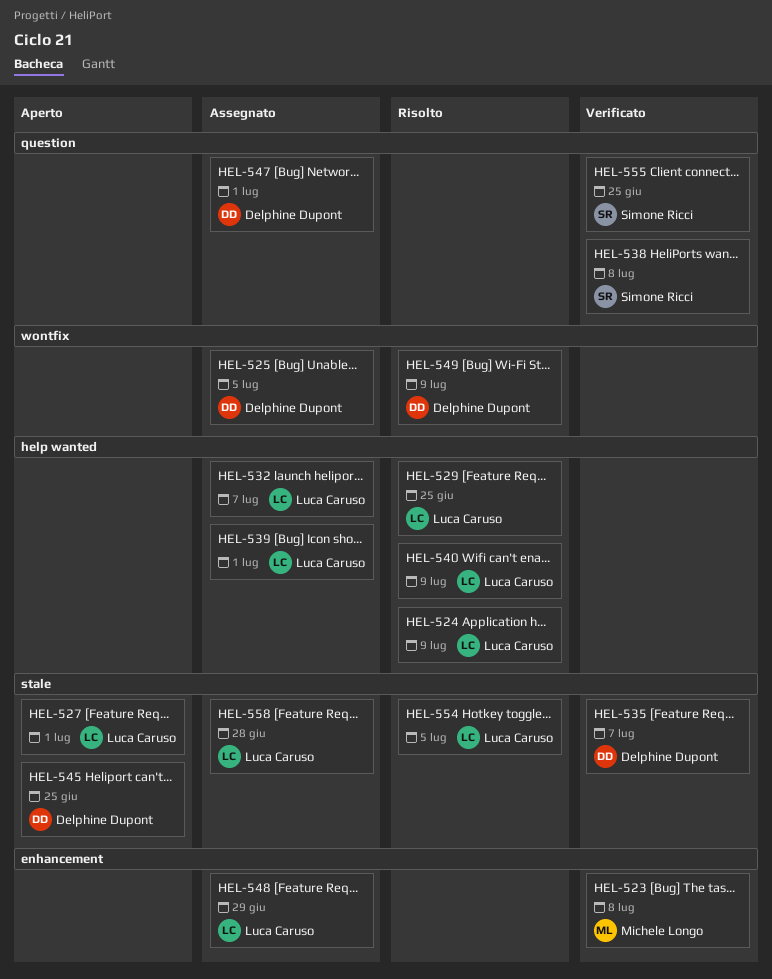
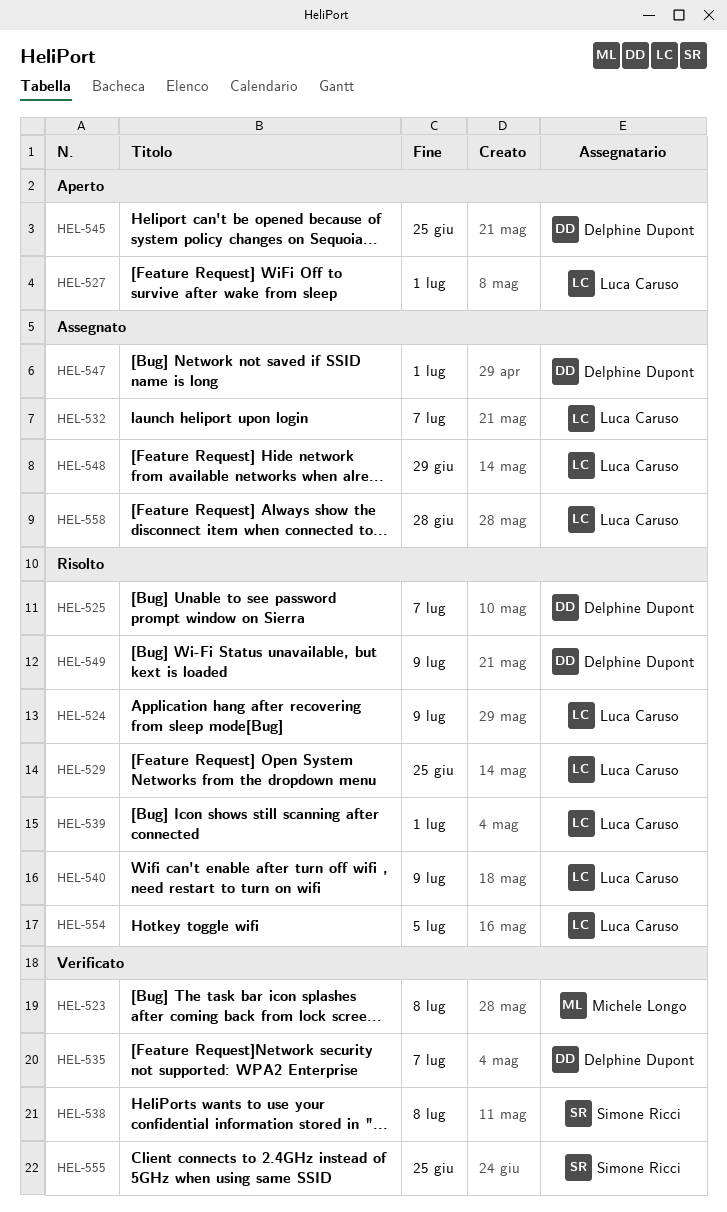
HEL-525, status: Assegnato -> Risolto
HEL-525, due: Jul 5 -> Jul 7
HEL-539, status: Assegnato -> Risolto

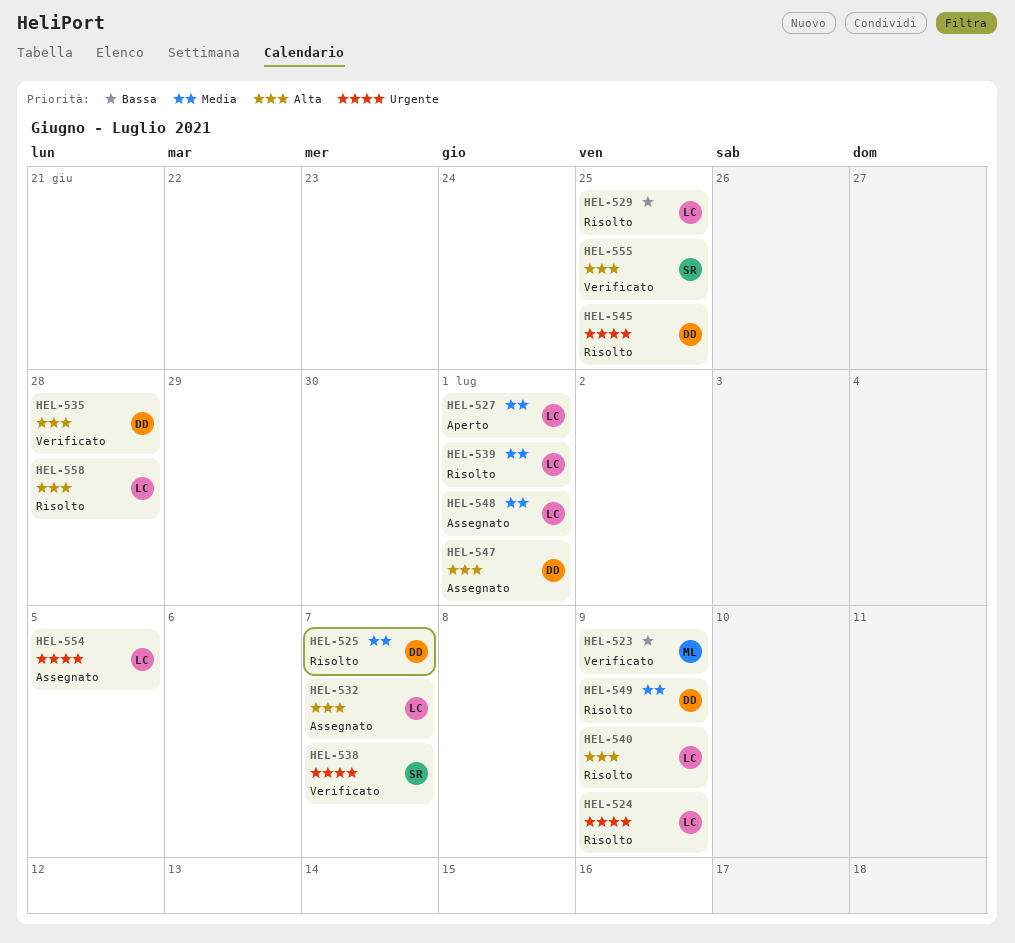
HEL-523, due: Jul 8 -> Jul 9
HEL-535, due: Jul 7 -> Jun 28
HEL-538, due: Jul 8 -> Jul 7
HEL-545, status: Aperto -> Risolto
HEL-548, due: Jun 29 -> Jul 1
HEL-554, status: Risolto -> Assegnato
HEL-558, status: Assegnato -> Risolto

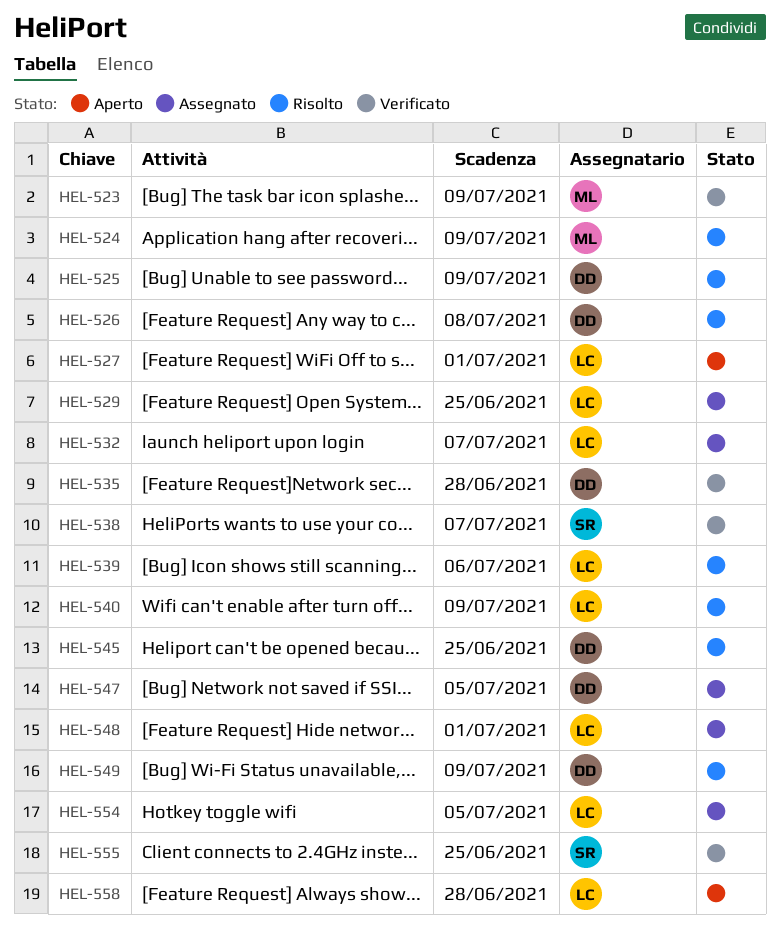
HEL-524, owner: LC -> ML
HEL-525, due: Jul 7 -> Jul 9
HEL-526: none -> present
HEL-529, status: Risolto -> Assegnato
HEL-539, due: Jul 1 -> Jul 6
HEL-547, due: Jul 1 -> Jul 5
HEL-558, status: Risolto -> Aperto

